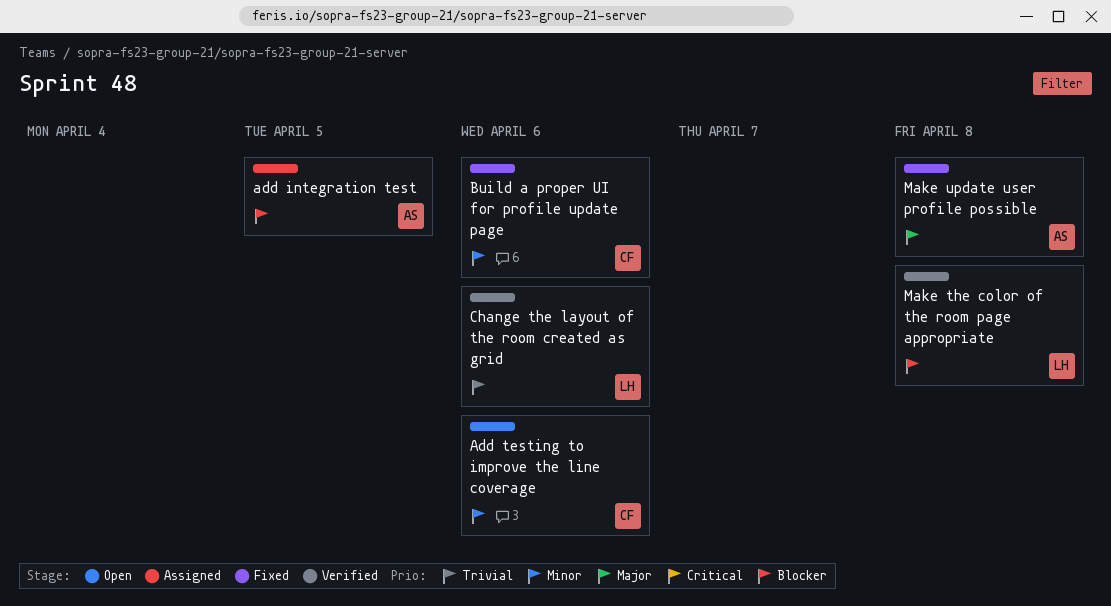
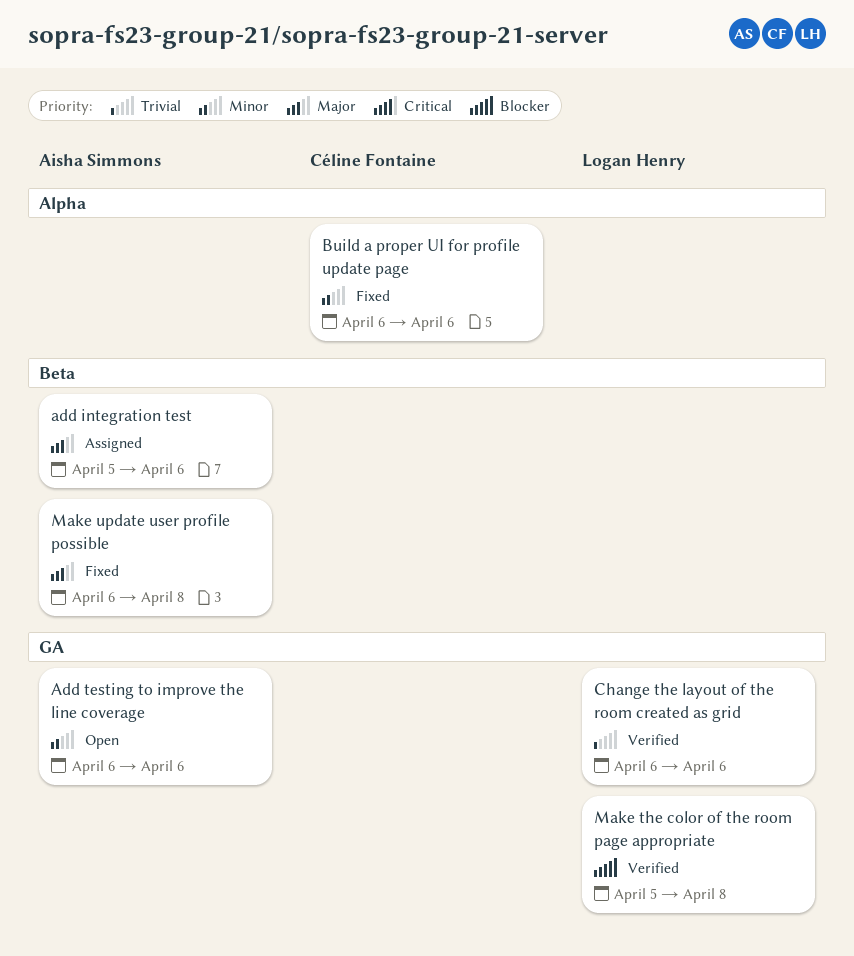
add integration test, priority: Blocker -> Major
add integration test, due: Apr 5 -> Apr 6
Add testing to improve the line coverage, owner: Céline Fontaine -> Aisha Simmons

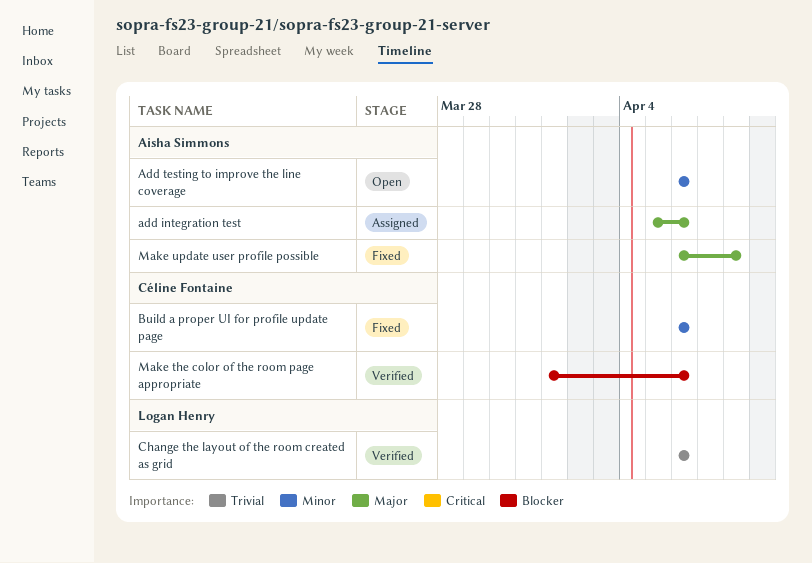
Make the color of the room page appropriate, owner: Logan Henry -> Céline Fontaine
Make the color of the room page appropriate, start: Apr 5 -> Apr 1
Make the color of the room page appropriate, due: Apr 8 -> Apr 6

